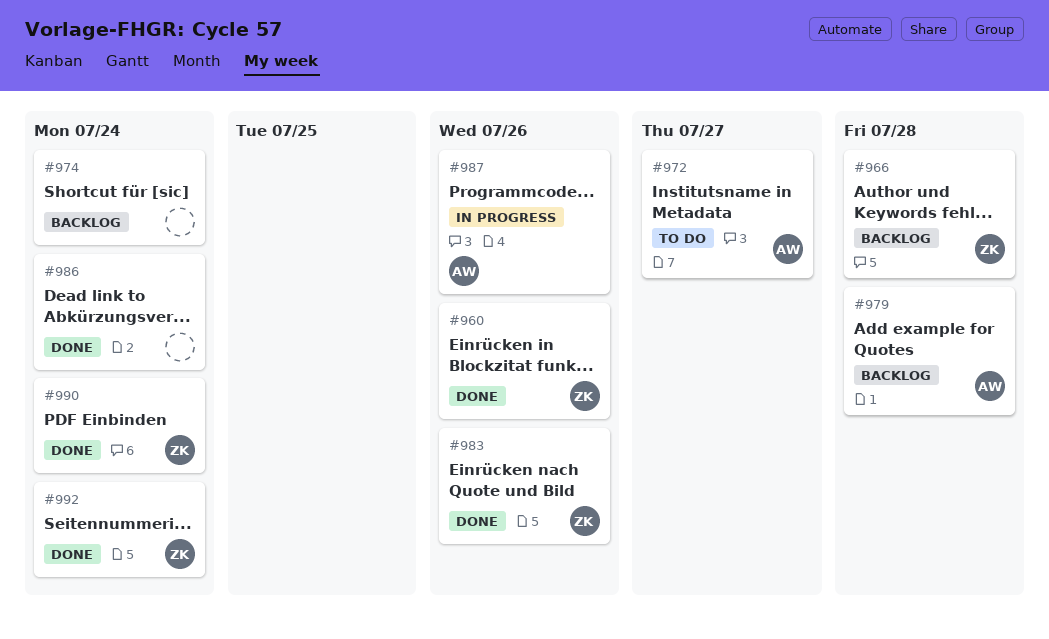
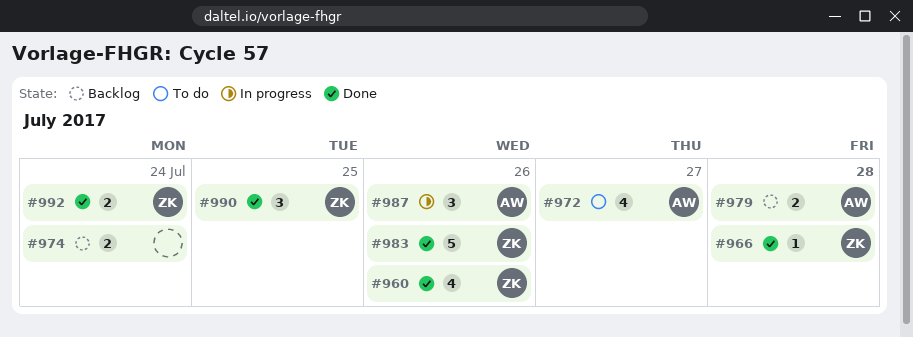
#966, status: Backlog -> Done
#986: present -> none
#990, due: Jul 24 -> Jul 25

